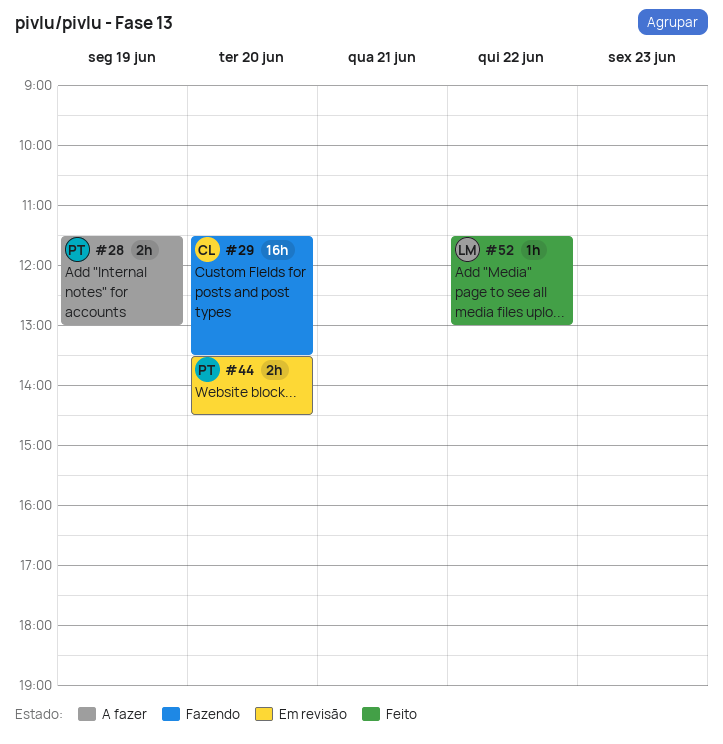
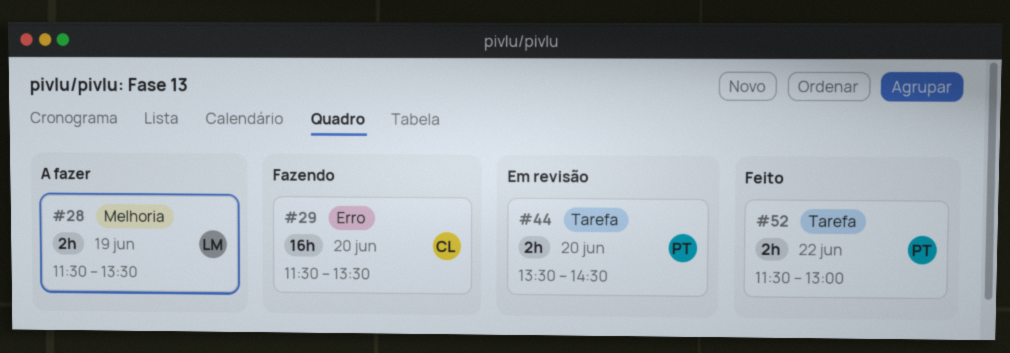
#28, owner: PT -> LM
#28, ends: 13:00 -> 13:30
#52, owner: LM -> PT
#52, estimate: 1h -> 2h

